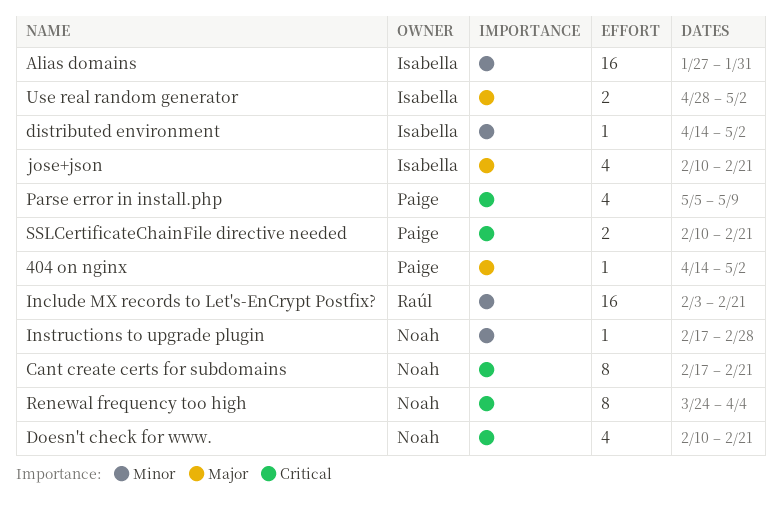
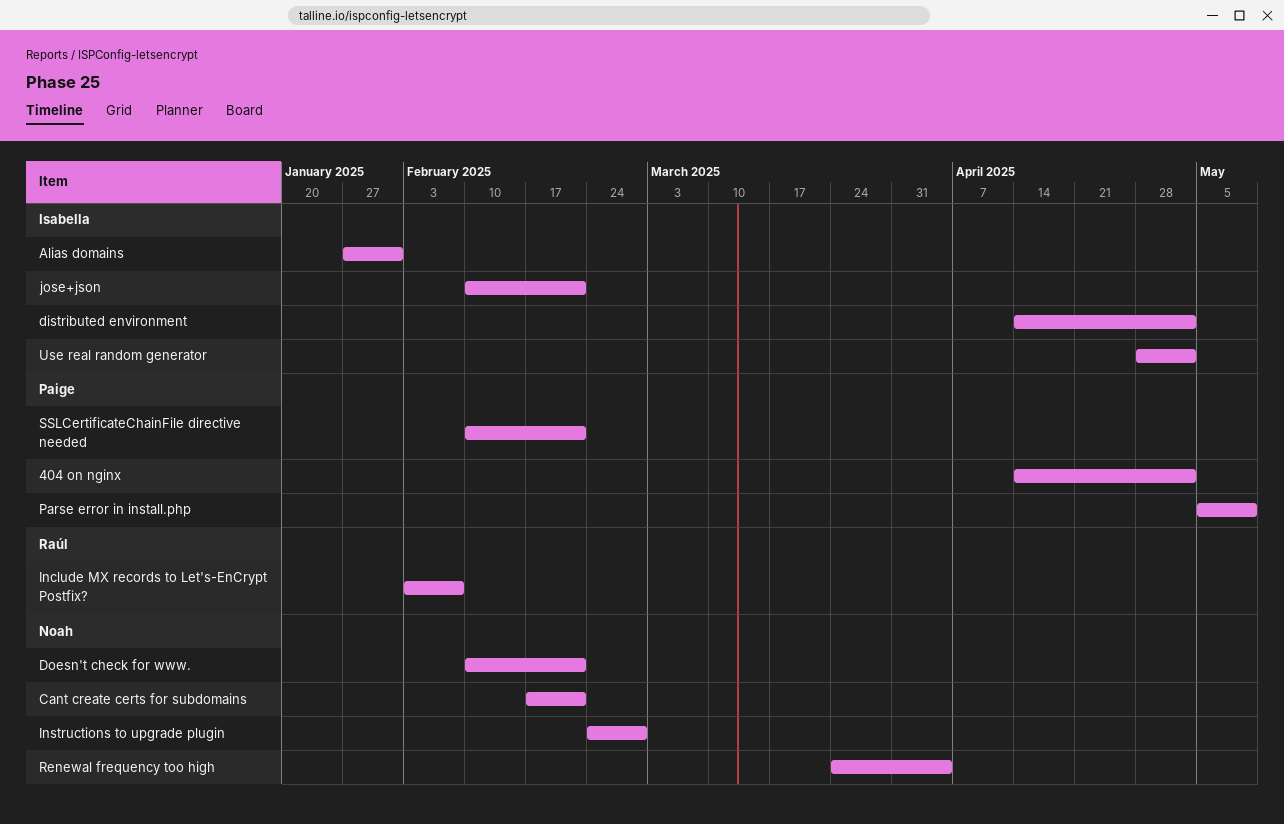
Include MX records to Let's-EnCrypt Postfix?, due: Feb 21 -> Feb 7
Instructions to upgrade plugin, start: Feb 17 -> Feb 24

